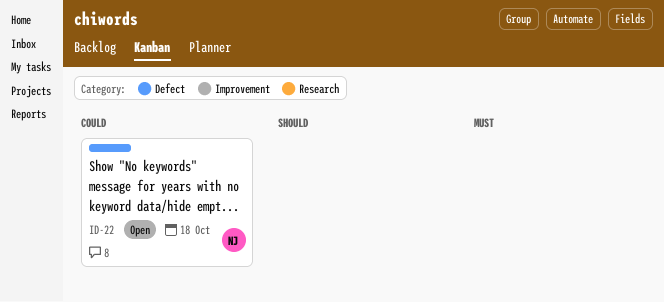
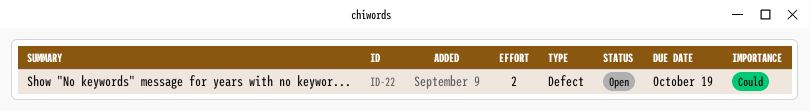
ID-22, due: Oct 18 -> Oct 19

